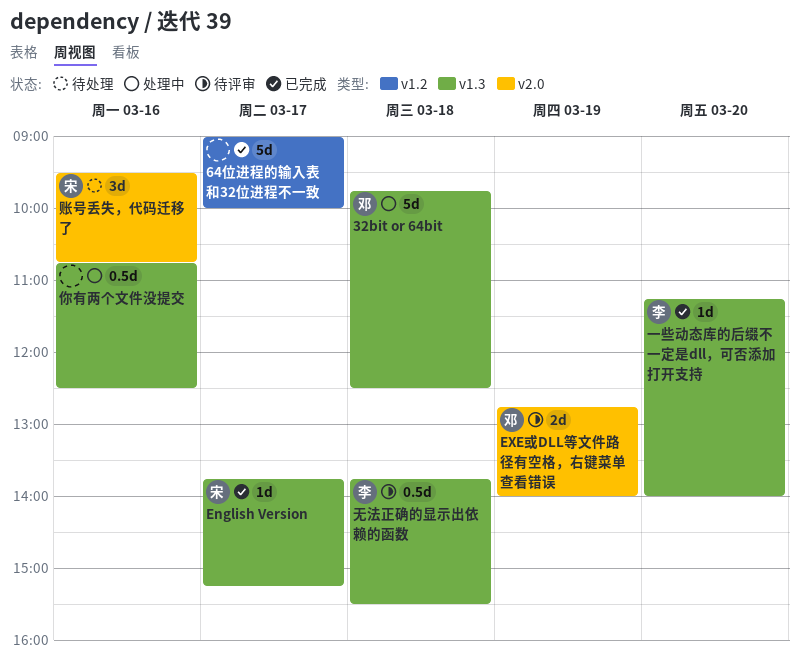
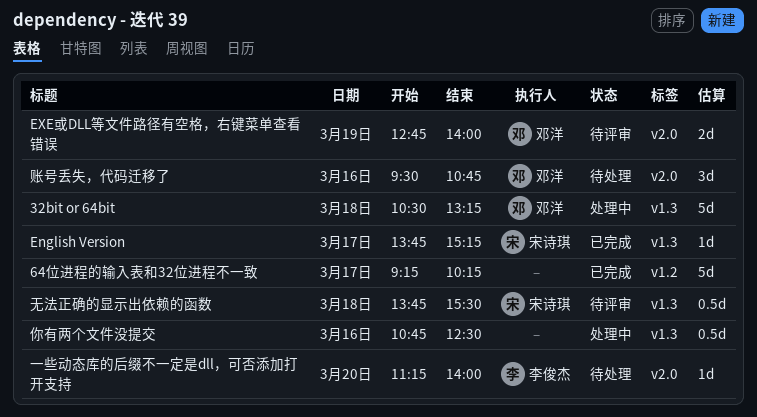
32bit or 64bit, begins: 09:45 -> 10:30
32bit or 64bit, ends: 12:30 -> 13:15
64位进程的输入表和32位进程不一致, begins: 09:00 -> 09:15
64位进程的输入表和32位进程不一致, ends: 10:00 -> 10:15
一些动态库的后缀不一定是dll，可否添加打开支持, status: 已完成 -> 待处理
一些动态库的后缀不一定是dll，可否添加打开支持, label: v1.3 -> v2.0
无法正确的显示出依赖的函数, owner: 李俊杰 -> 宋诗琪
账号丢失，代码迁移了, owner: 宋诗琪 -> 邓洋

